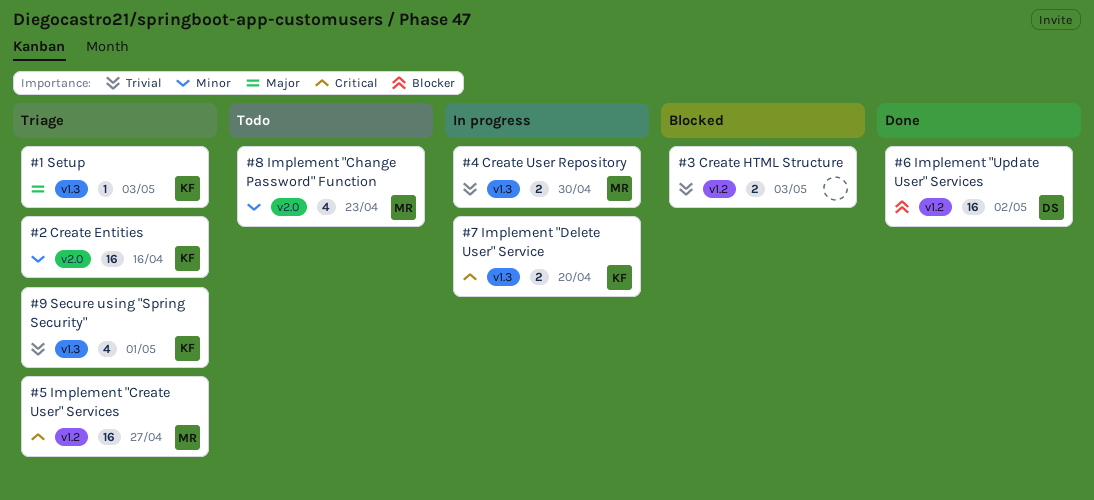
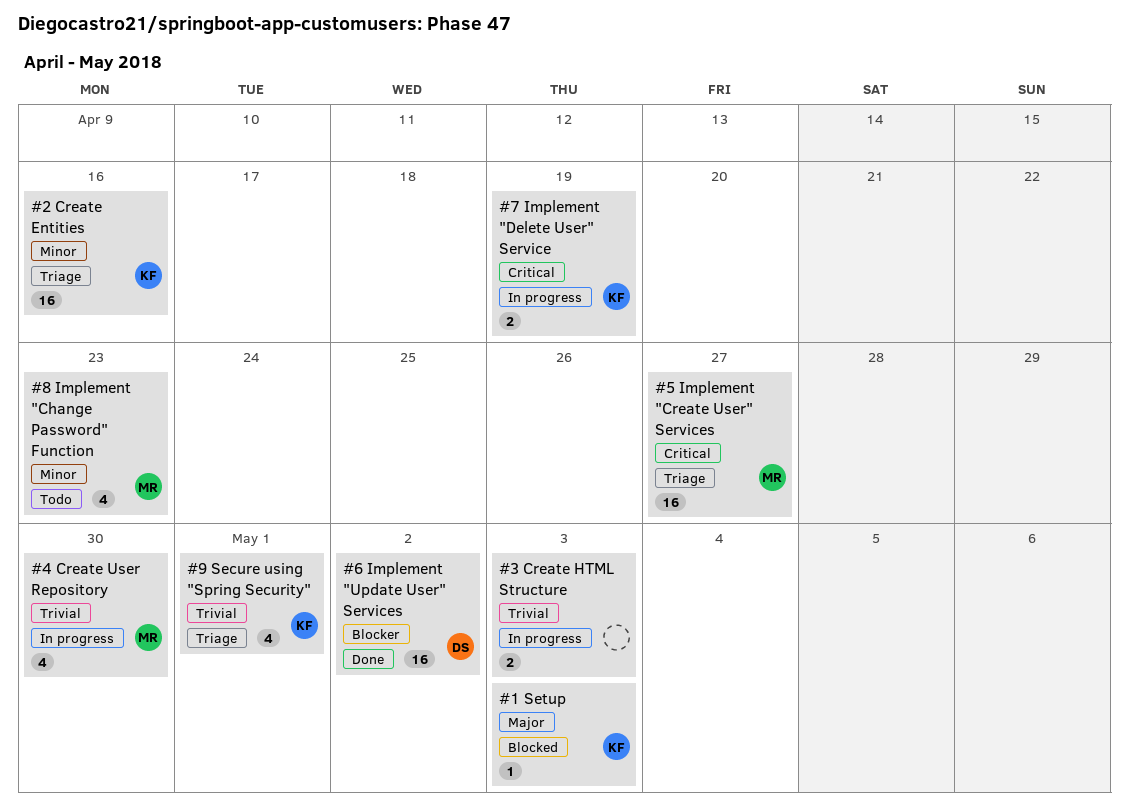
#1 Setup, status: Triage -> Blocked
#3 Create HTML Structure, status: Blocked -> In progress
#4 Create User Repository, estimate: 2 -> 4
#7 Implement "Delete User" Service, due: Apr 20 -> Apr 19

